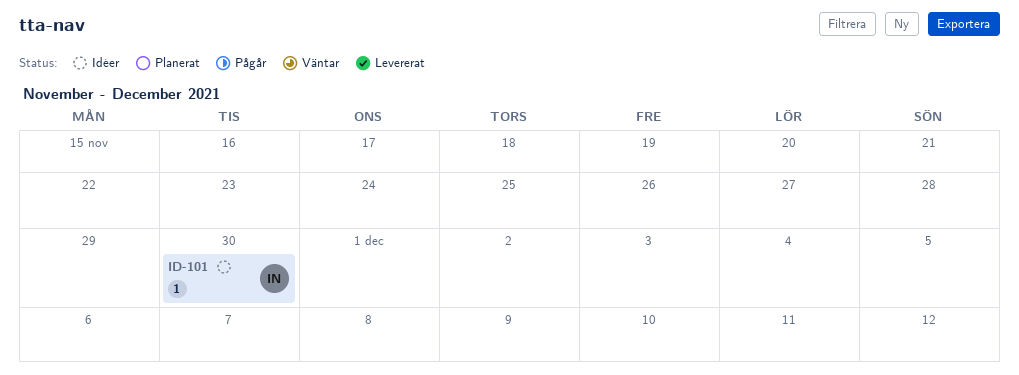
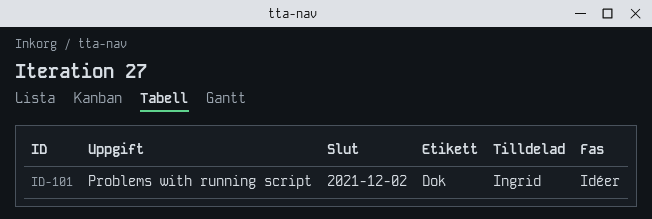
ID-101, due: Nov 30 -> Dec 2

